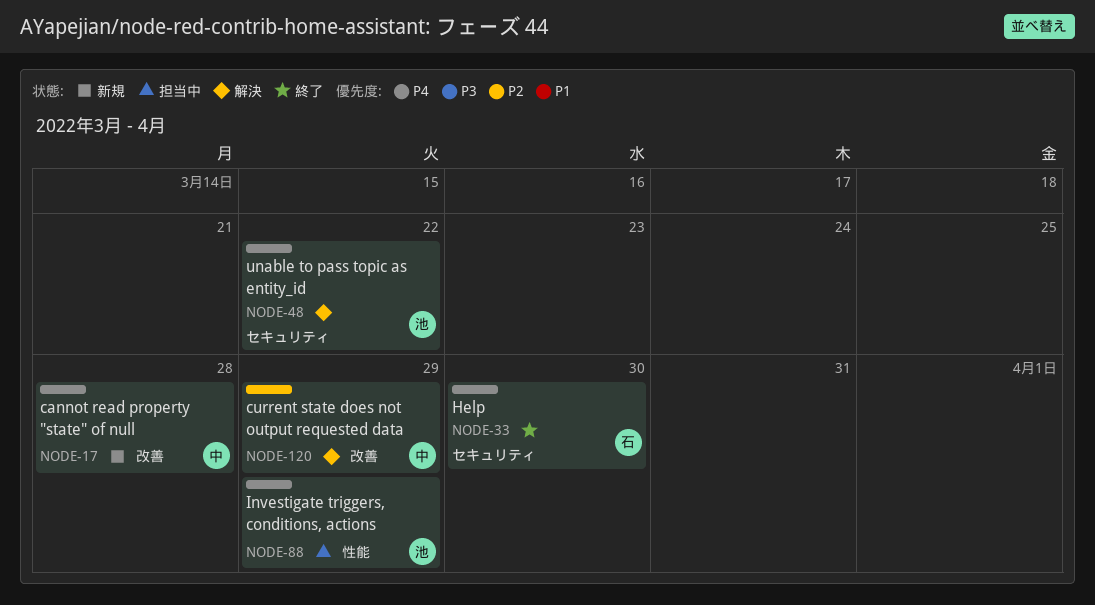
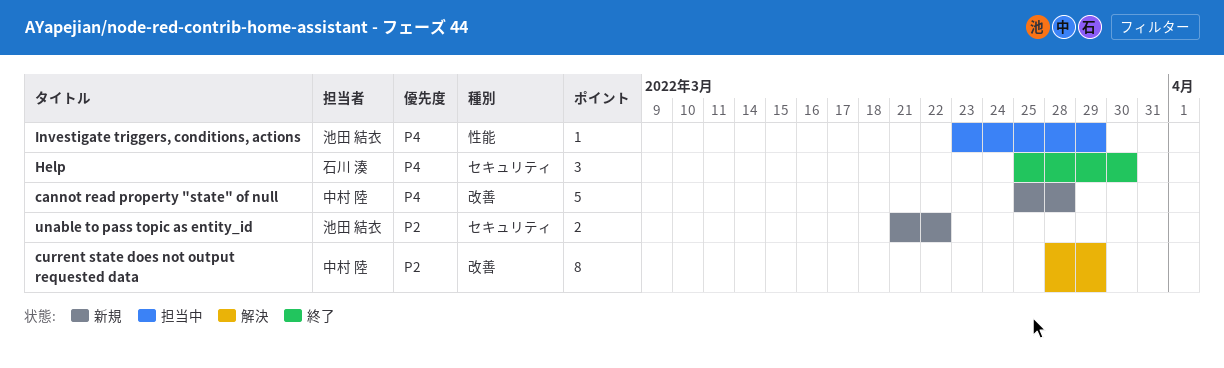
unable to pass topic as entity_id, status: 解決 -> 新規
unable to pass topic as entity_id, priority: P4 -> P2

